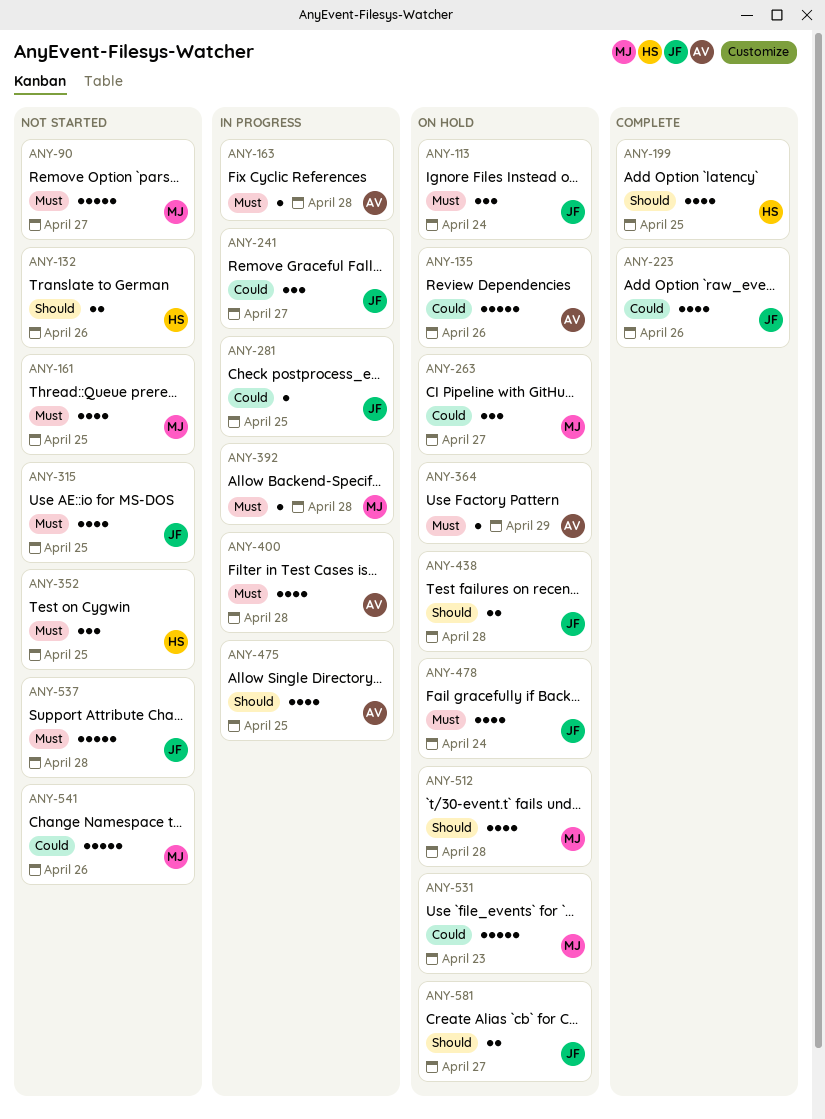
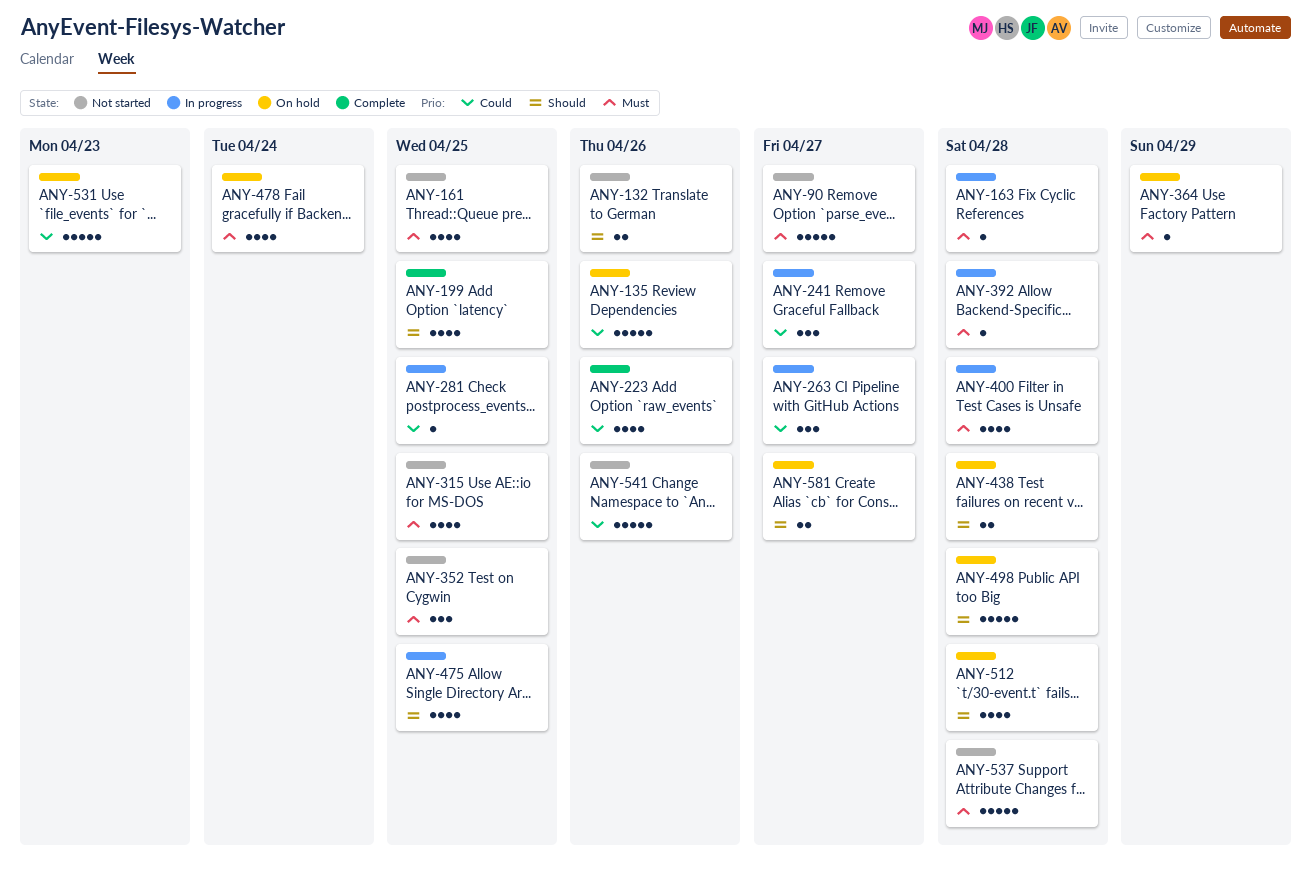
ANY-113: present -> none
ANY-263, status: On hold -> In progress
ANY-498: none -> present

